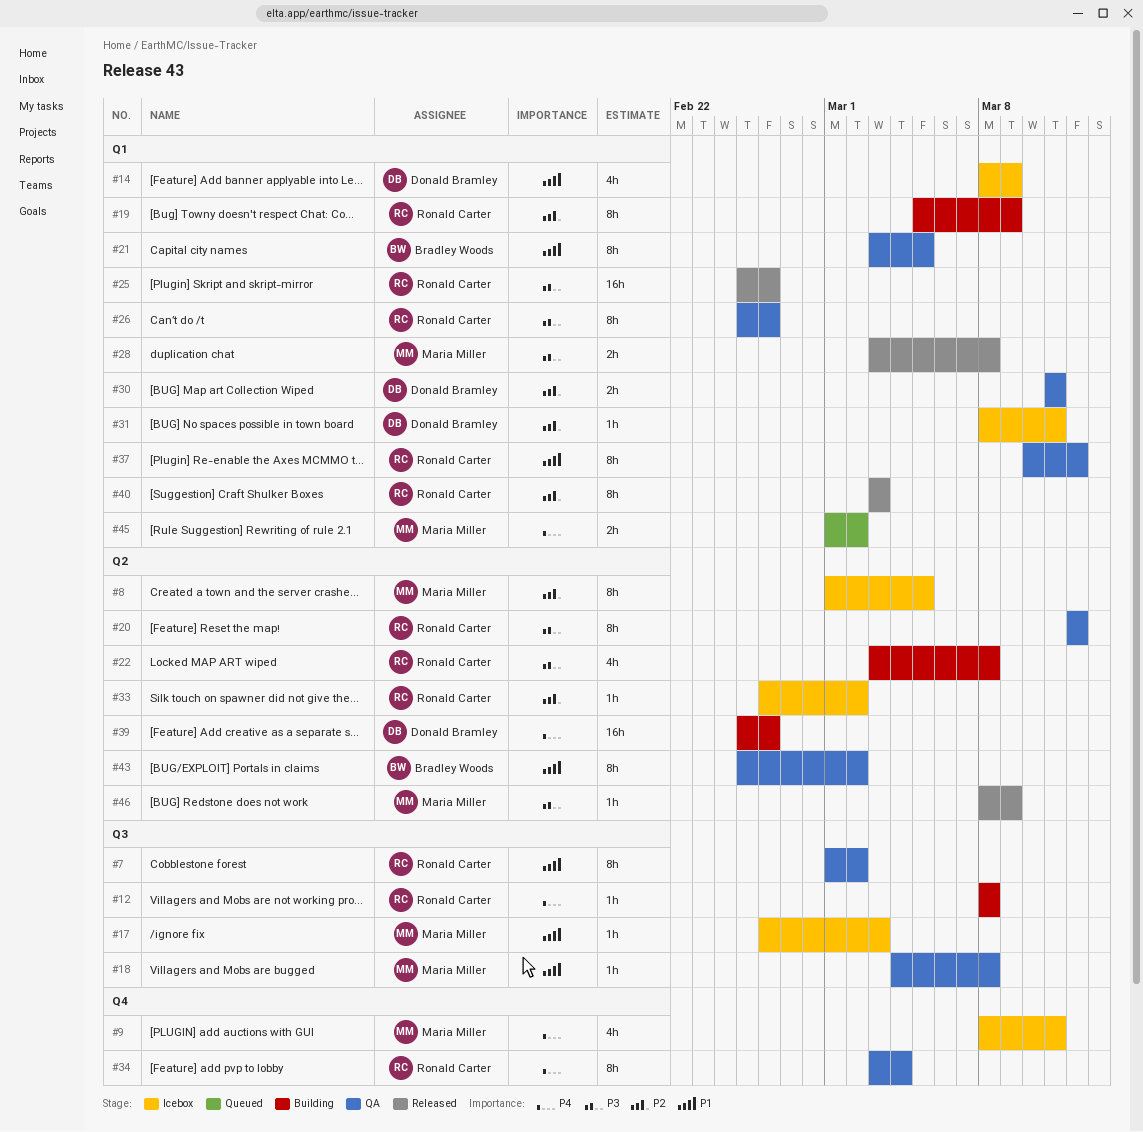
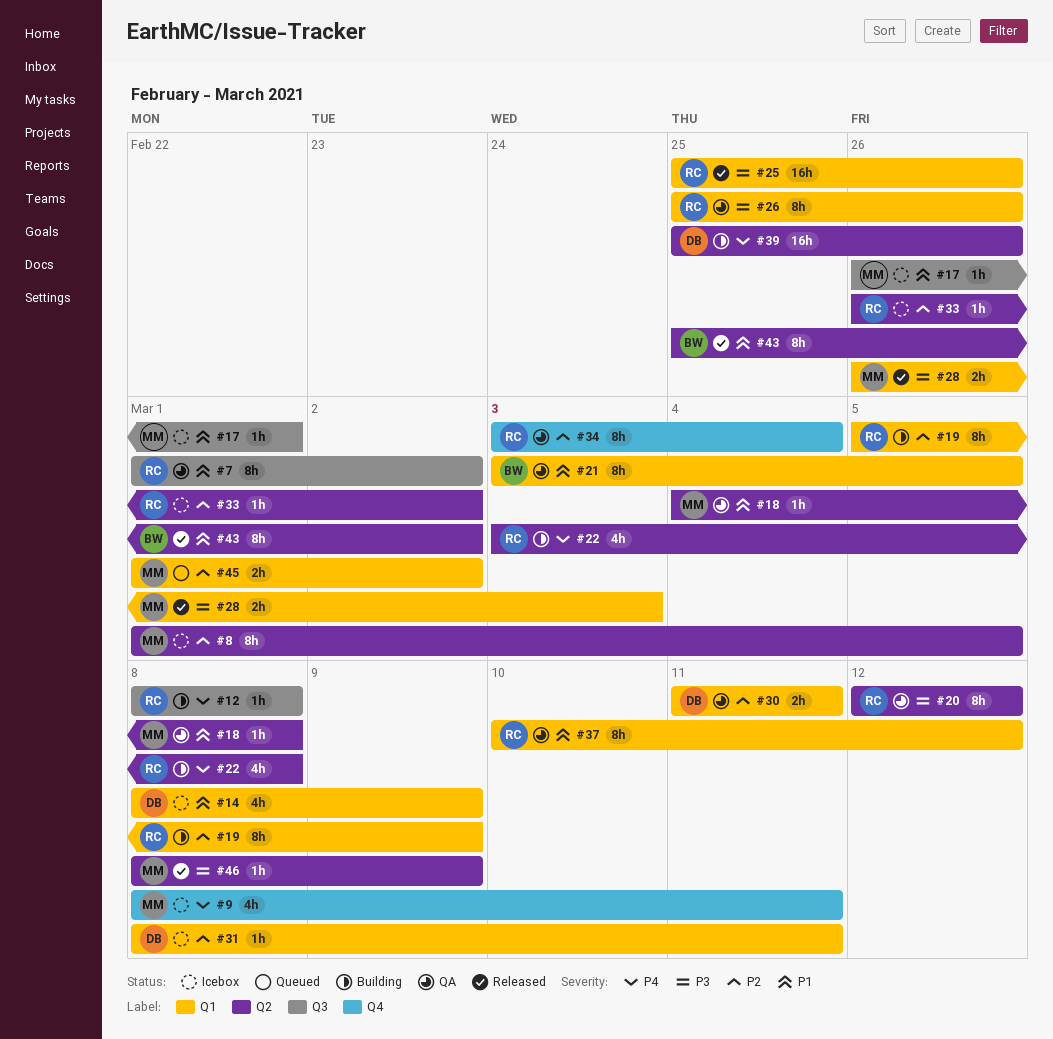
#17, due: Mar 3 -> Mar 1
#18, label: Q3 -> Q2
#22, priority: P3 -> P4
#28, start: Mar 3 -> Feb 26
#28, due: Mar 8 -> Mar 3
#34, priority: P4 -> P2
#40: present -> none
#43, status: QA -> Released
#45, priority: P4 -> P2

